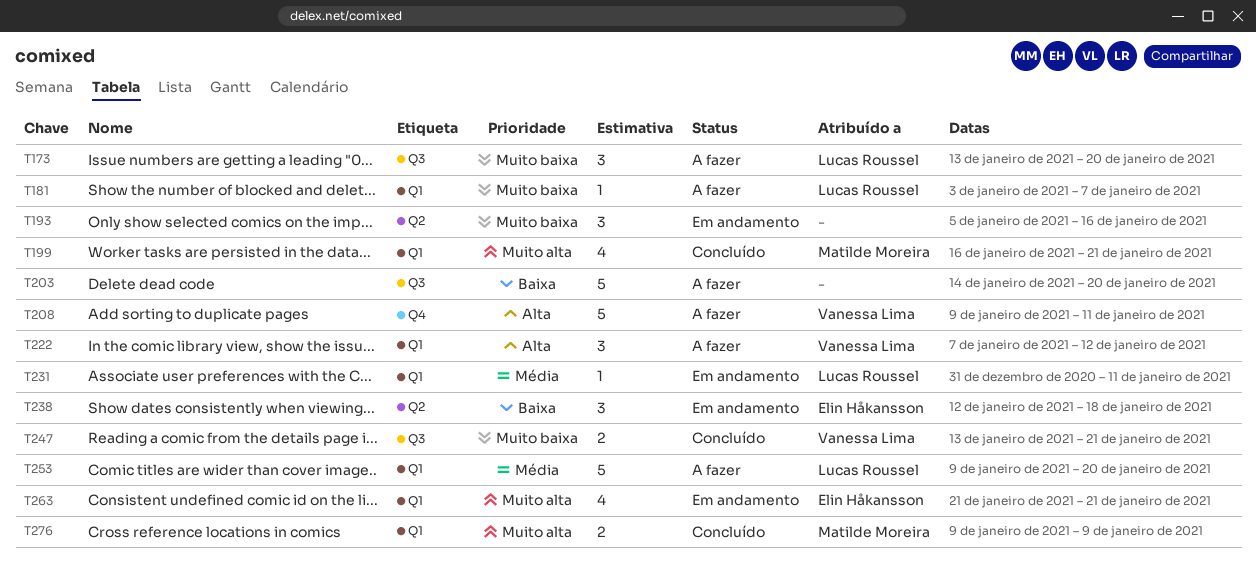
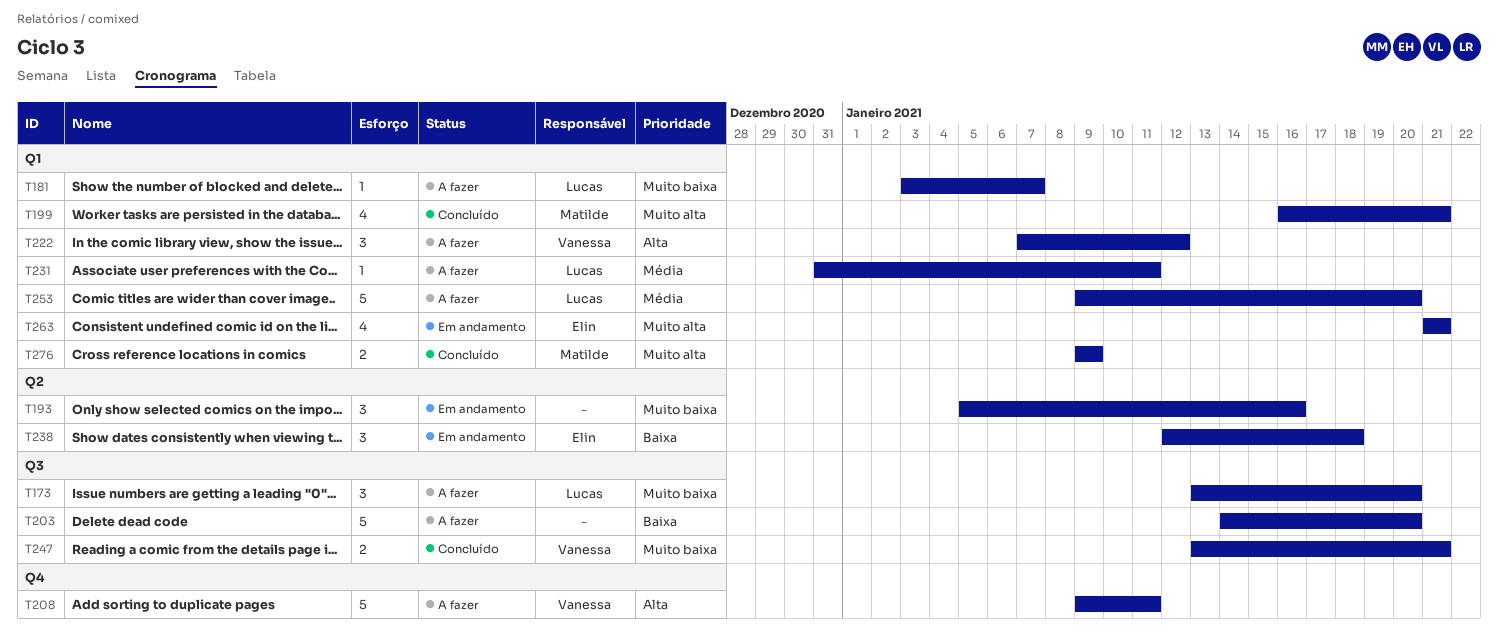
T231, status: Em andamento -> A fazer

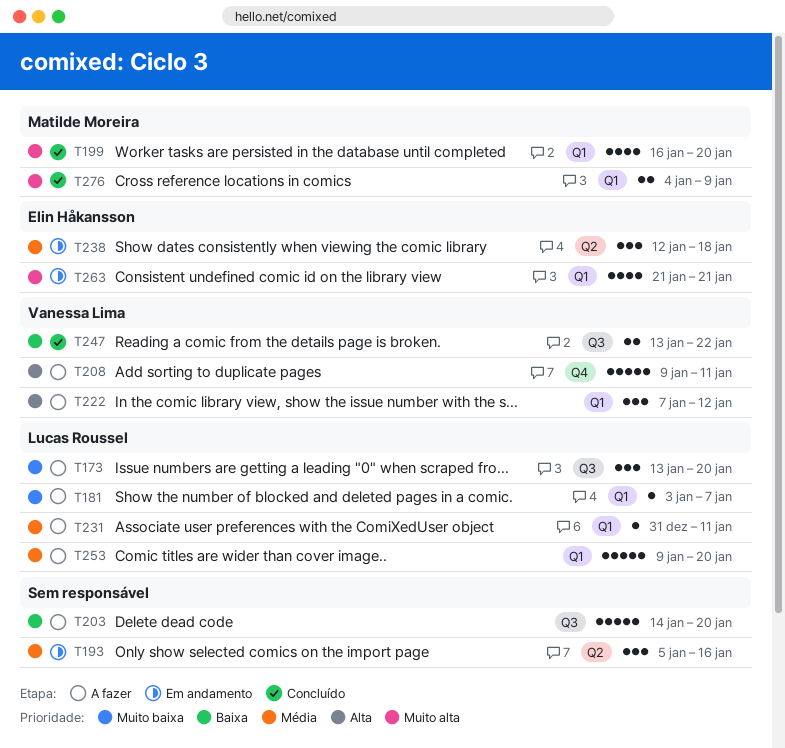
T193, priority: Muito baixa -> Média
T199, due: Jan 21 -> Jan 20
T238, priority: Baixa -> Média
T247, priority: Muito baixa -> Baixa
T247, due: Jan 21 -> Jan 22
T276, start: Jan 9 -> Jan 4

